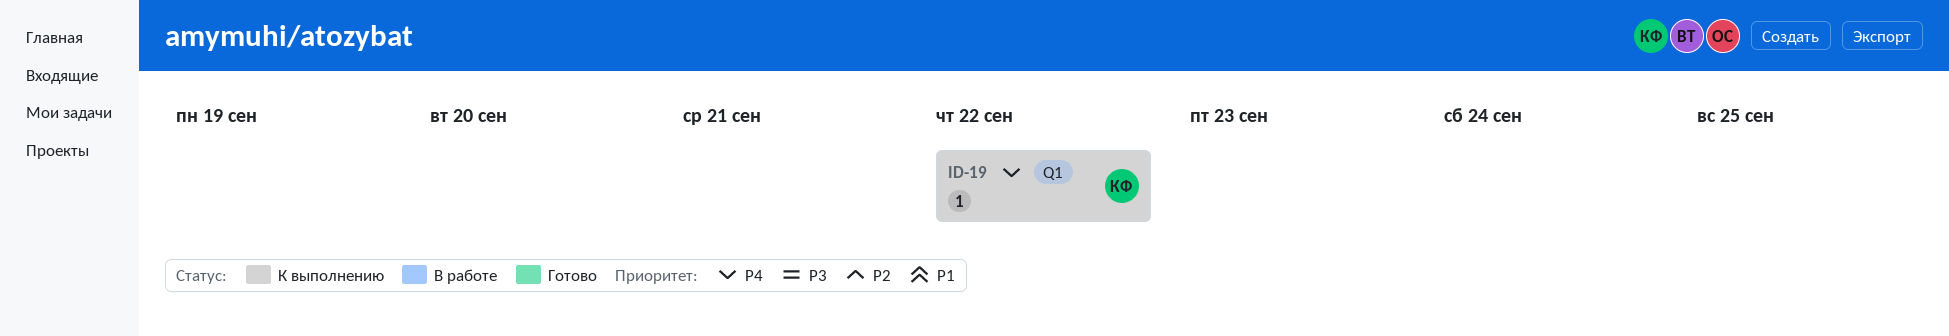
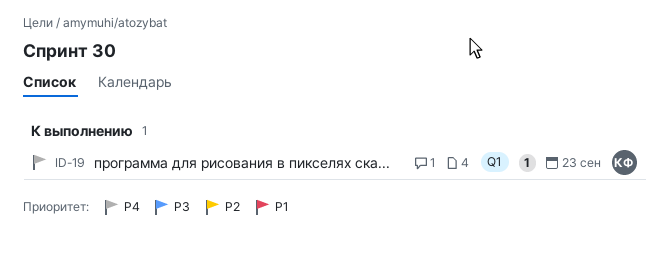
ID-19, due: Sep 22 -> Sep 23

